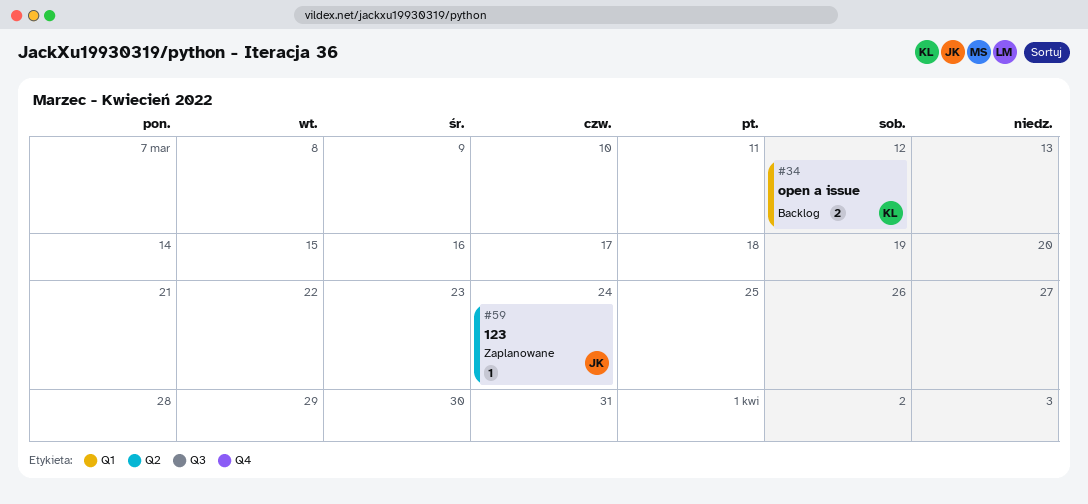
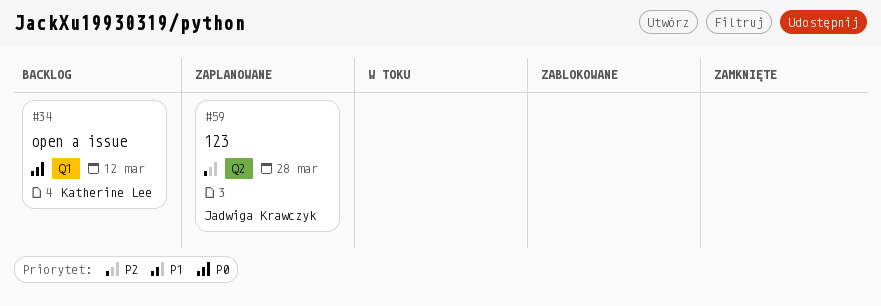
#59, due: Mar 24 -> Mar 28

